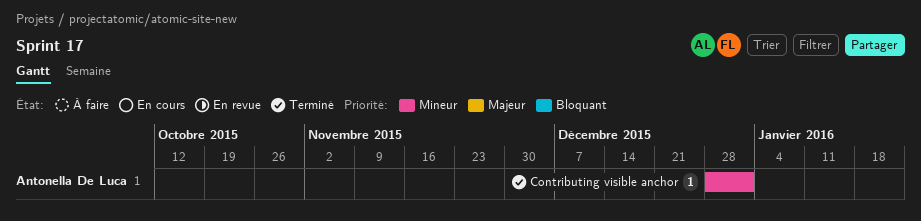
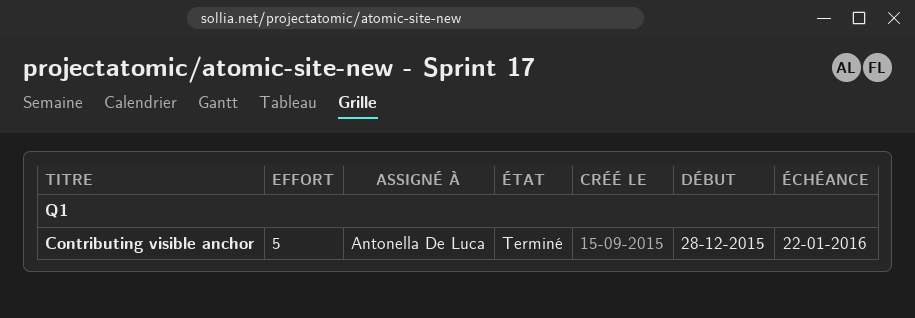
Contributing visible anchor, estimate: 1 -> 5
Contributing visible anchor, due: Jan 1 -> Jan 22

